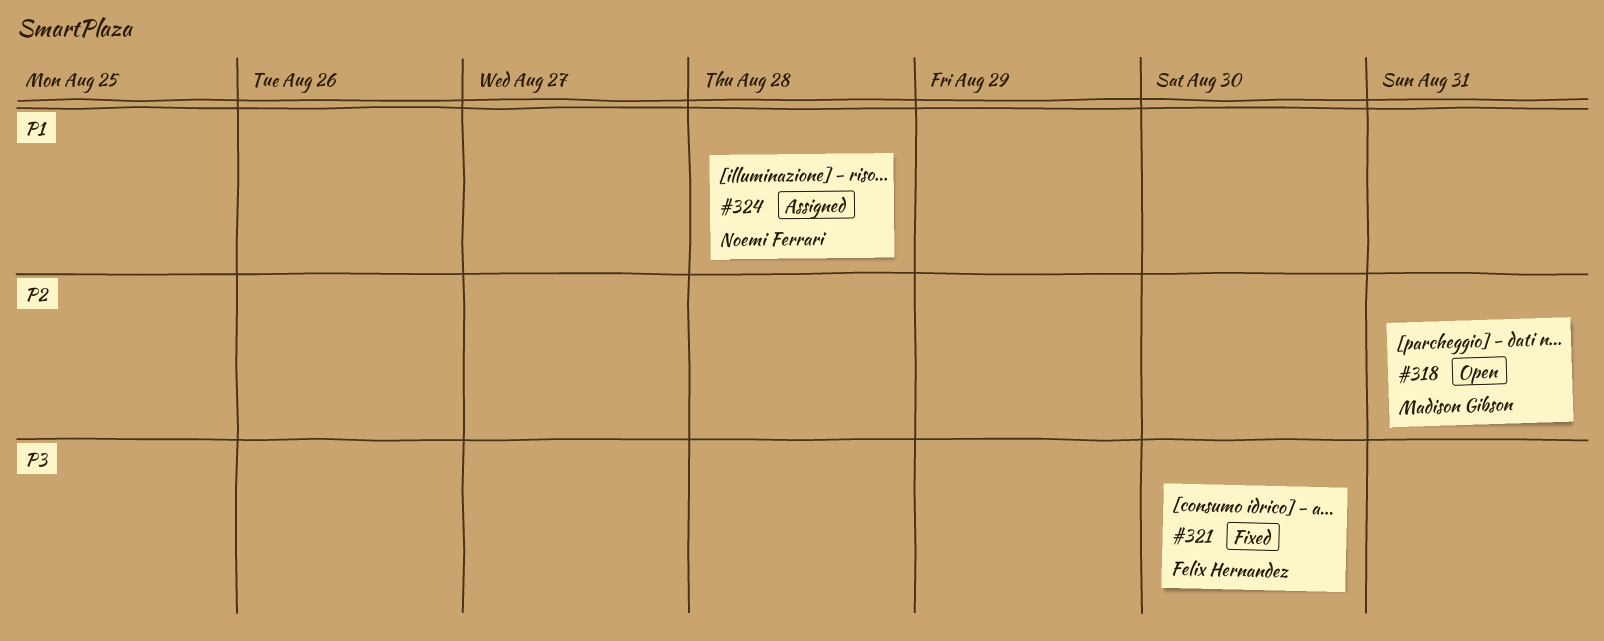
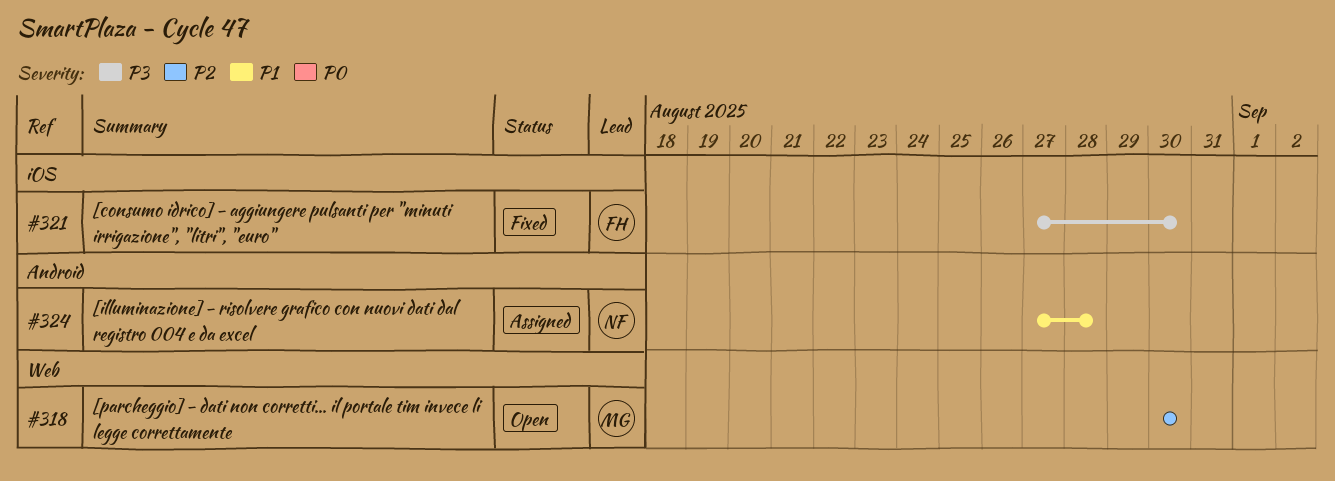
#318, due: Aug 31 -> Aug 30

